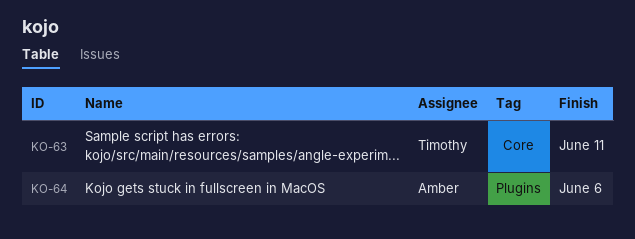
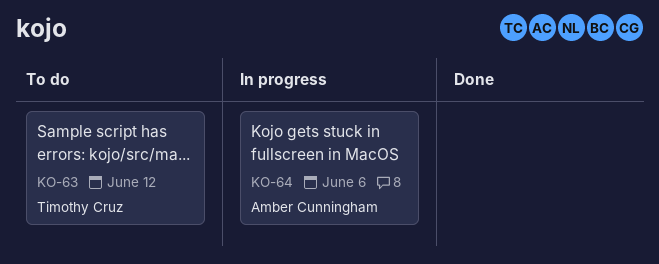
KO-63, due: Jun 11 -> Jun 12

